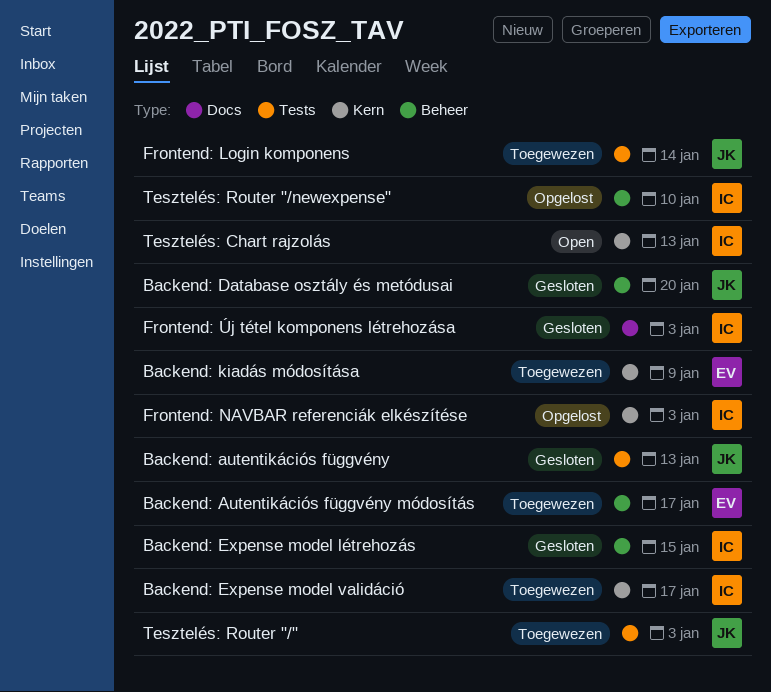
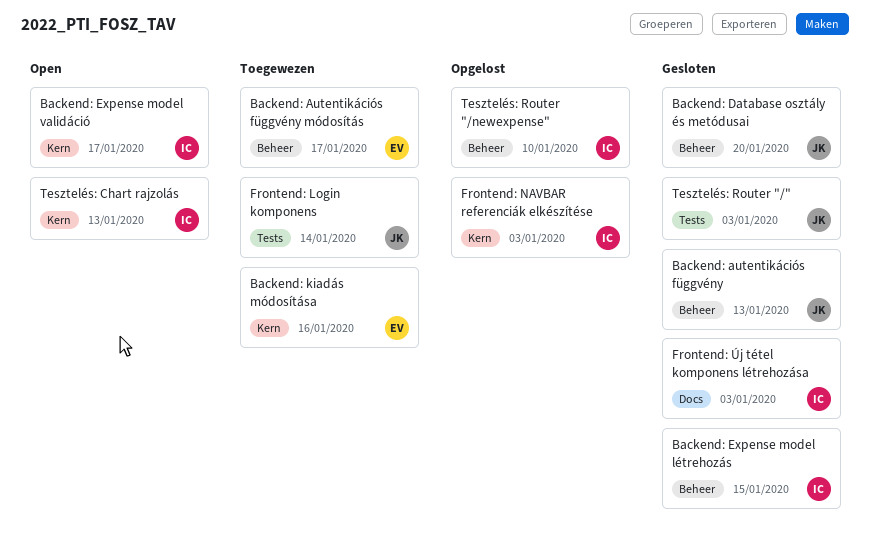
Backend: autentikációs függvény, label: Tests -> Beheer
Backend: Expense model validáció, status: Toegewezen -> Open
Backend: kiadás módosítása, due: Jan 9 -> Jan 16
Tesztelés: Router "/", status: Toegewezen -> Gesloten

